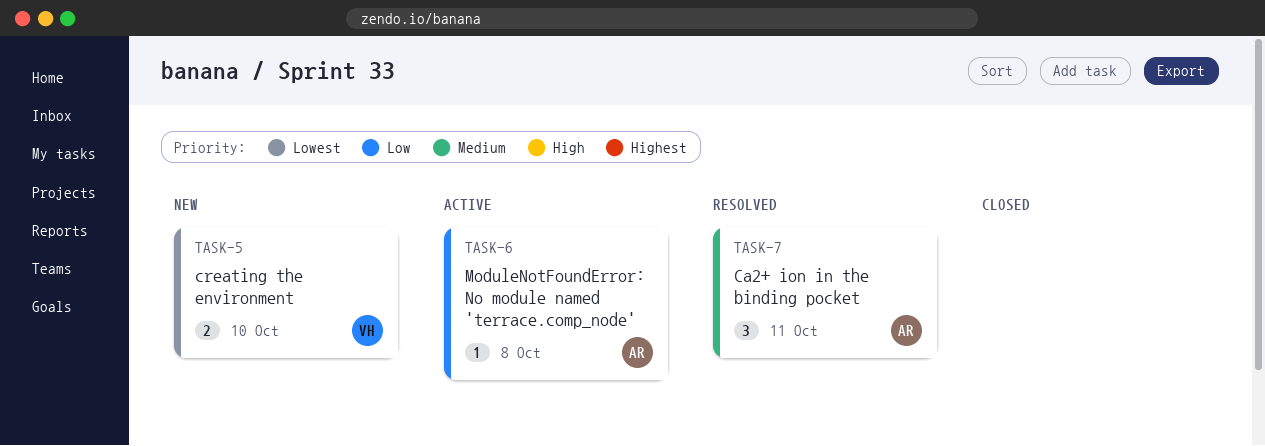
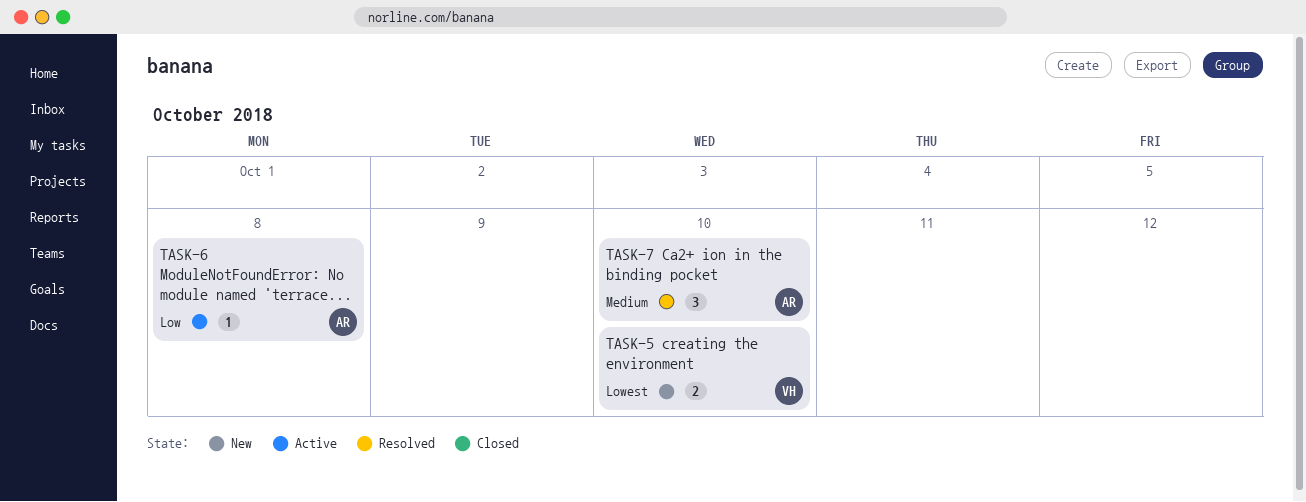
TASK-7, due: Oct 11 -> Oct 10

